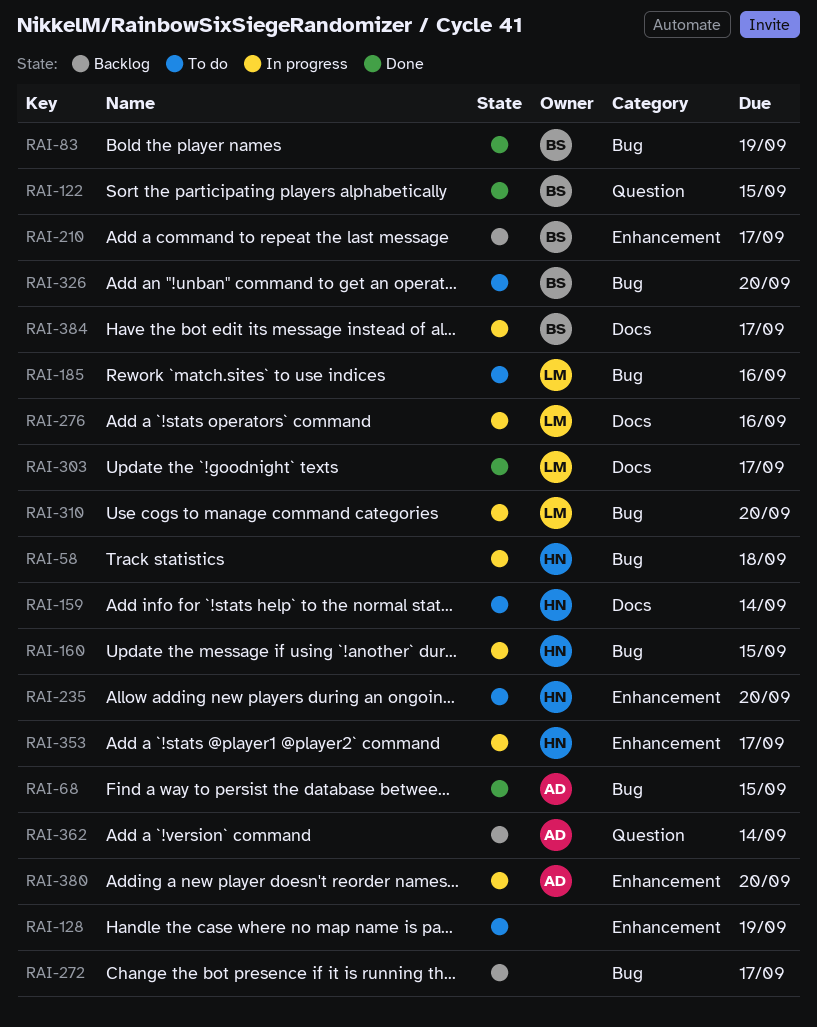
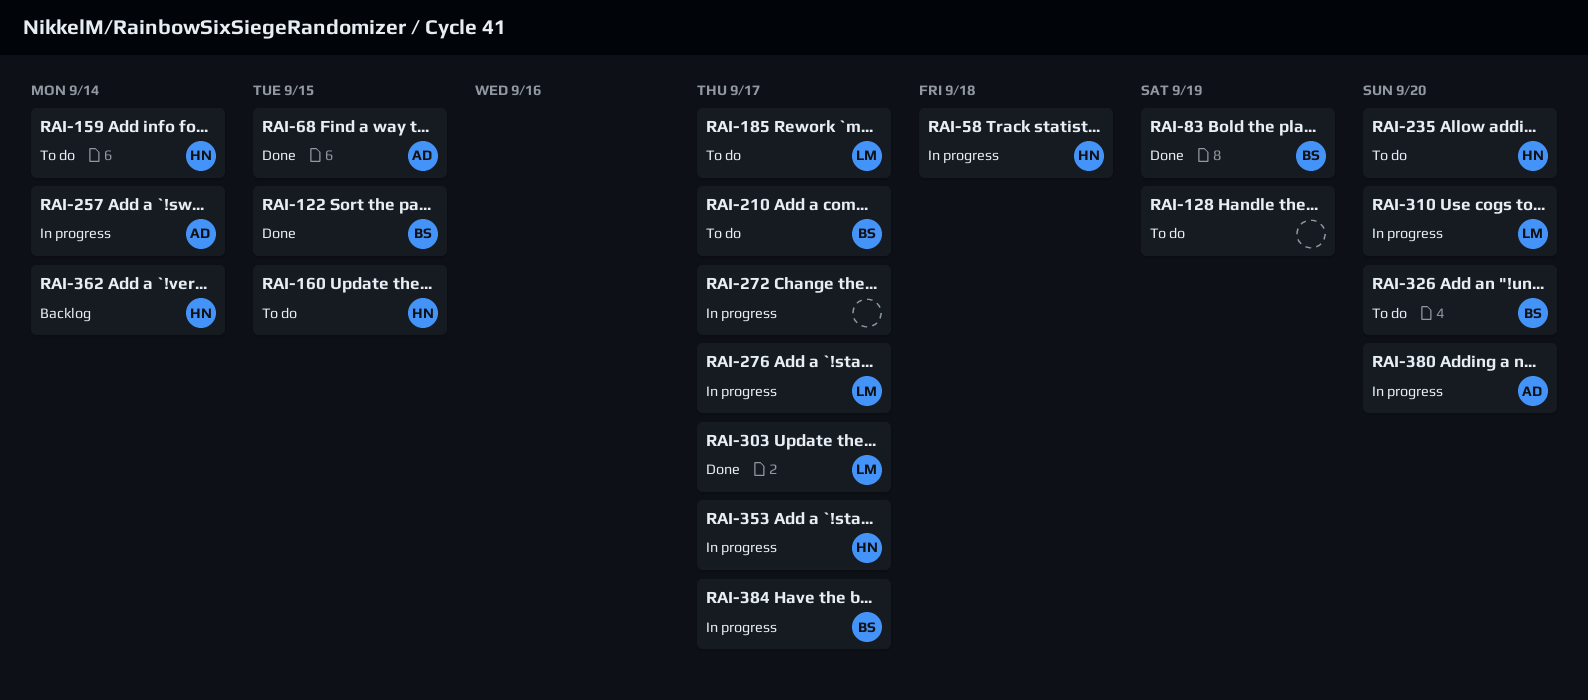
RAI-160, status: In progress -> To do
RAI-185, due: Sep 16 -> Sep 17
RAI-210, status: Backlog -> To do
RAI-257: none -> present
RAI-272, status: Backlog -> In progress
RAI-276, due: Sep 16 -> Sep 17
RAI-362, owner: AD -> HN

